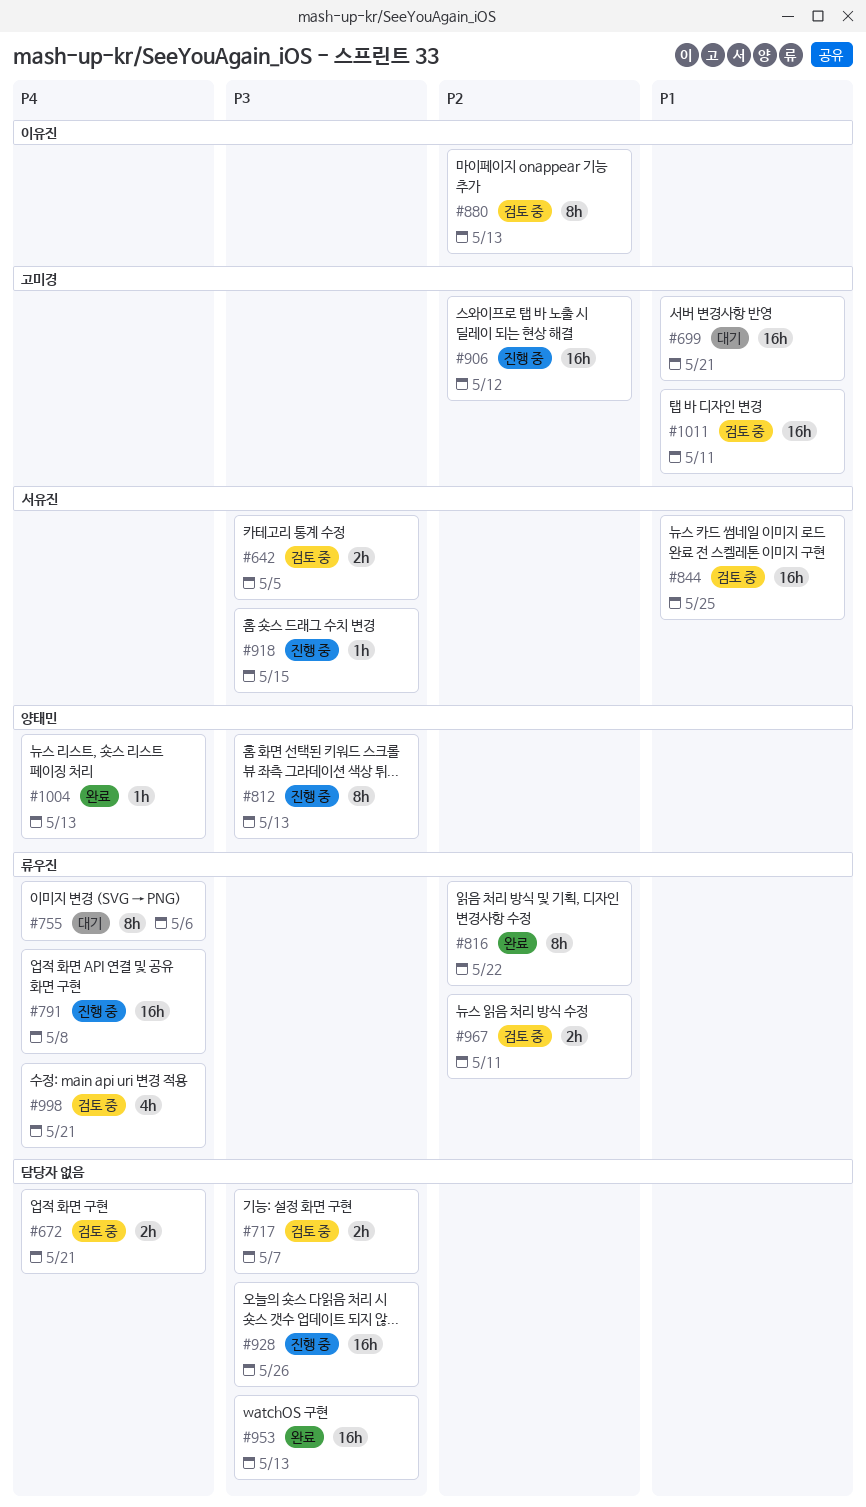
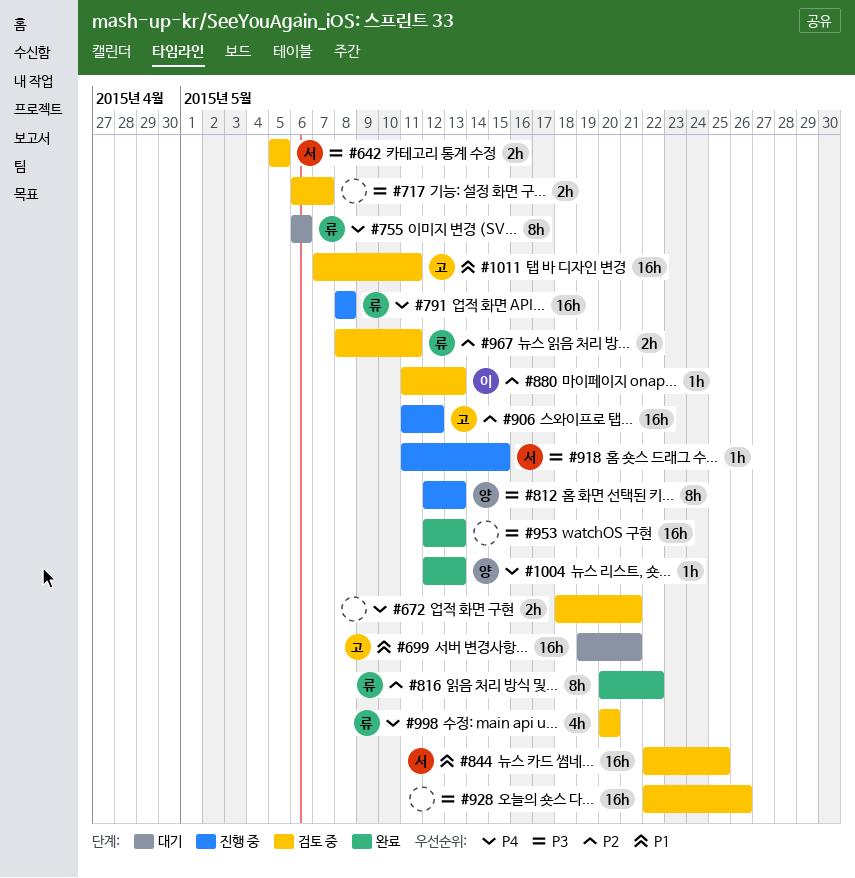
#880, estimate: 8h -> 1h
#928, status: 진행 중 -> 검토 중
#998, due: May 21 -> May 20

